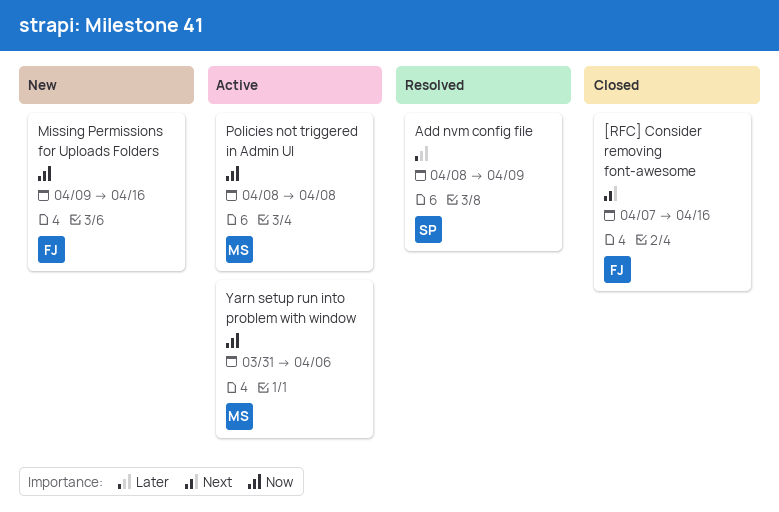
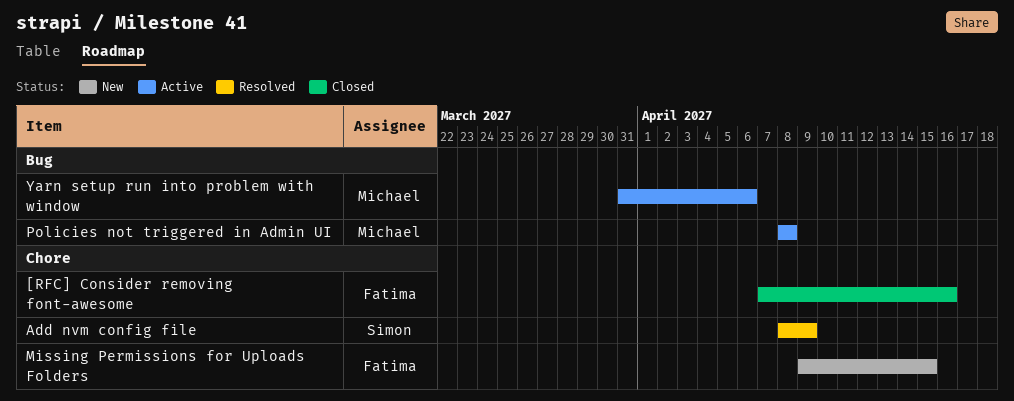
Missing Permissions for Uploads Folders, due: Apr 16 -> Apr 15

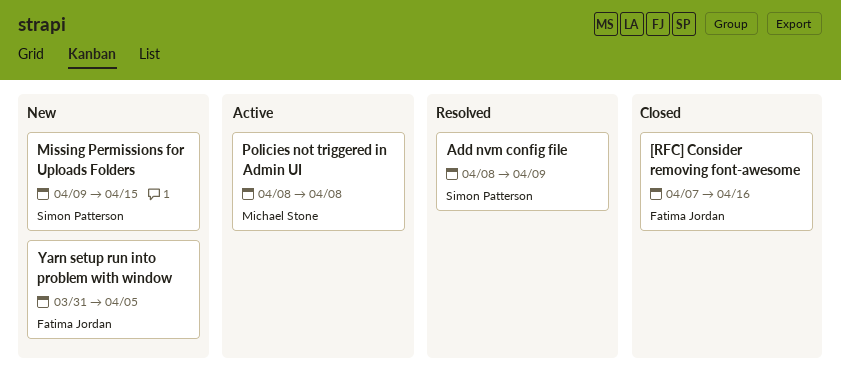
Missing Permissions for Uploads Folders, owner: Fatima Jordan -> Simon Patterson
Yarn setup run into problem with window, status: Active -> New
Yarn setup run into problem with window, owner: Michael Stone -> Fatima Jordan
Yarn setup run into problem with window, due: Apr 6 -> Apr 5

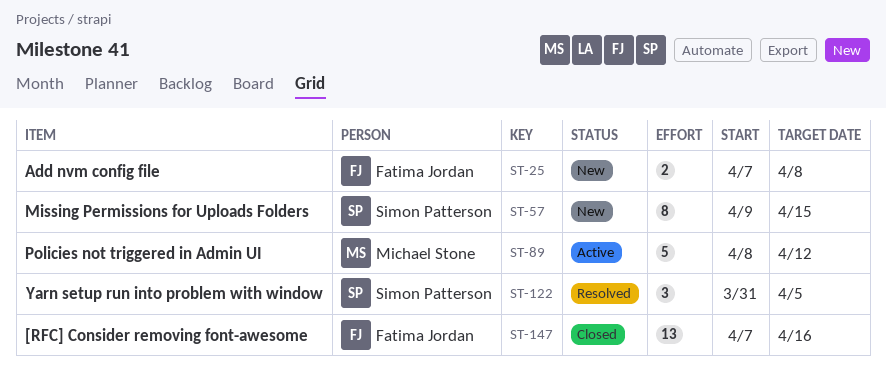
Add nvm config file, status: Resolved -> New
Add nvm config file, owner: Simon Patterson -> Fatima Jordan
Add nvm config file, start: Apr 8 -> Apr 7
Add nvm config file, due: Apr 9 -> Apr 8
Policies not triggered in Admin UI, due: Apr 8 -> Apr 12
Yarn setup run into problem with window, status: New -> Resolved
Yarn setup run into problem with window, owner: Fatima Jordan -> Simon Patterson

